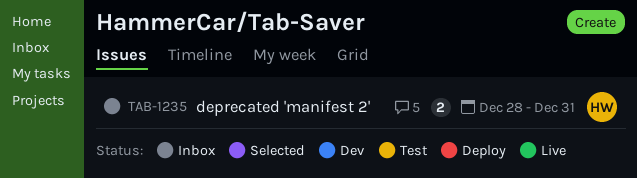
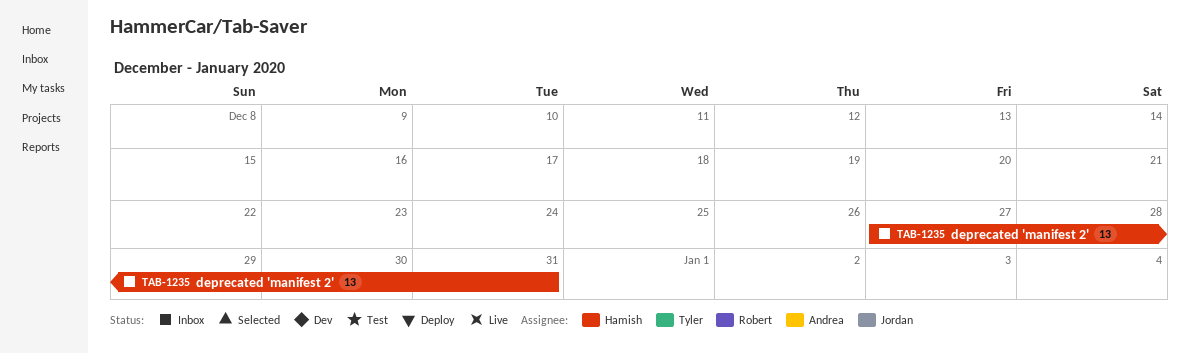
TAB-1235, estimate: 2 -> 13
TAB-1235, start: Dec 28 -> Dec 27

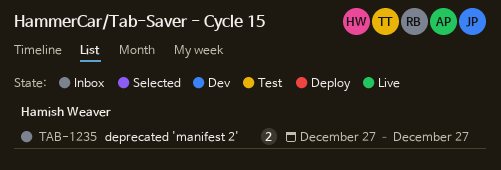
TAB-1235, estimate: 13 -> 2
TAB-1235, due: Dec 31 -> Dec 27

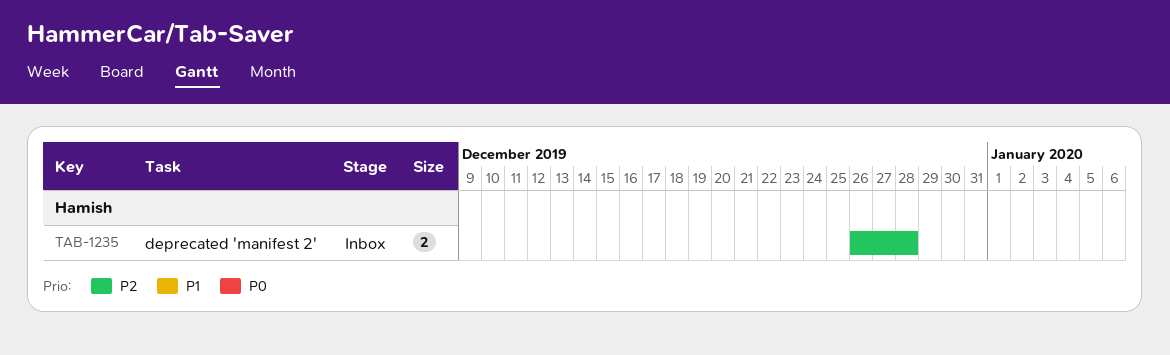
TAB-1235, start: Dec 27 -> Dec 26
TAB-1235, due: Dec 27 -> Dec 28

